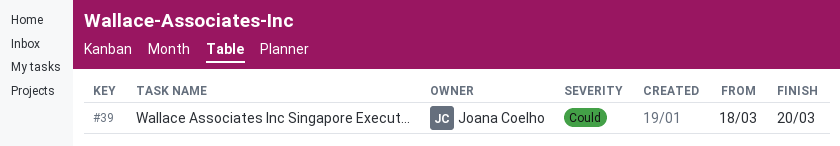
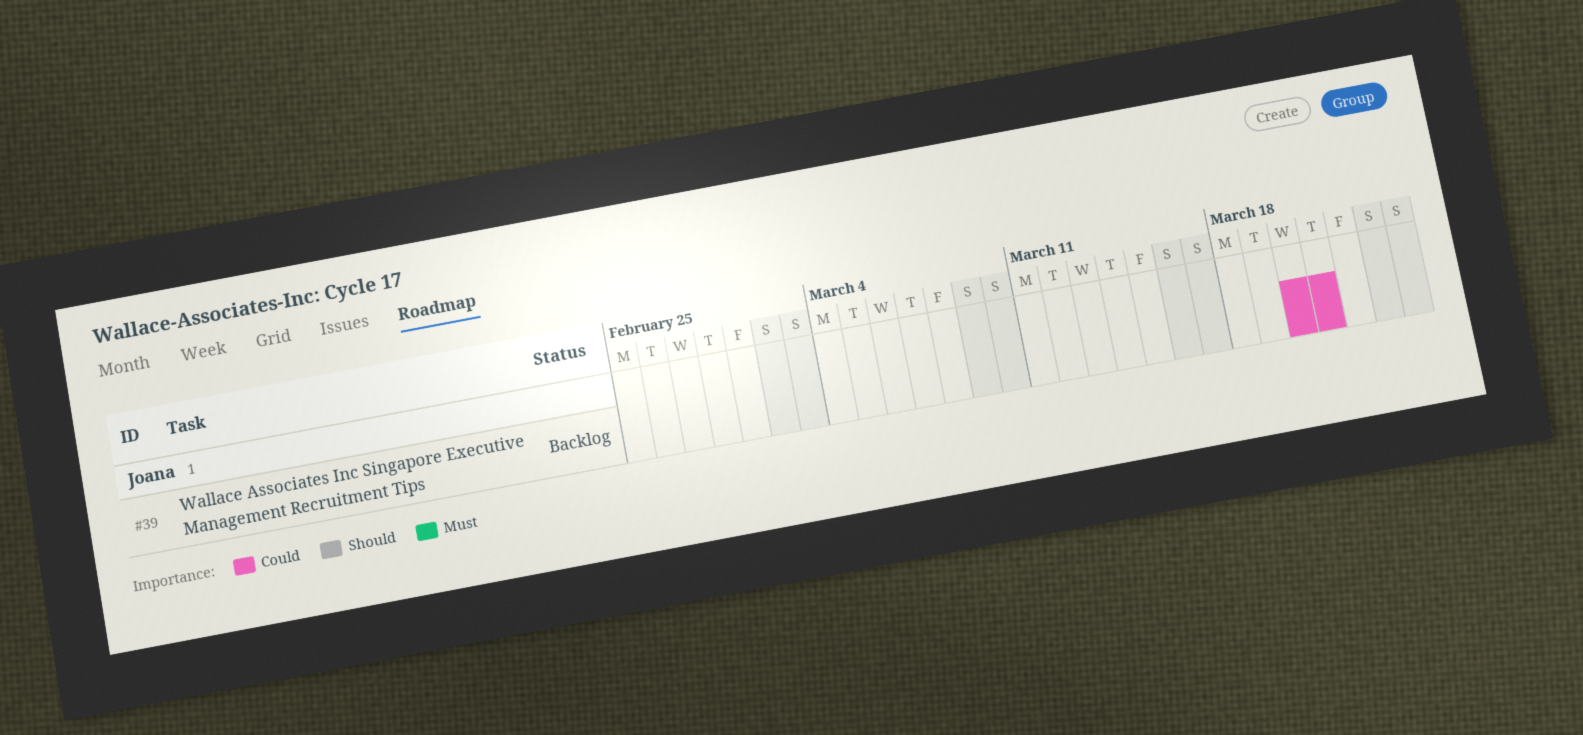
#39, start: Mar 18 -> Mar 20
#39, due: Mar 20 -> Mar 21

